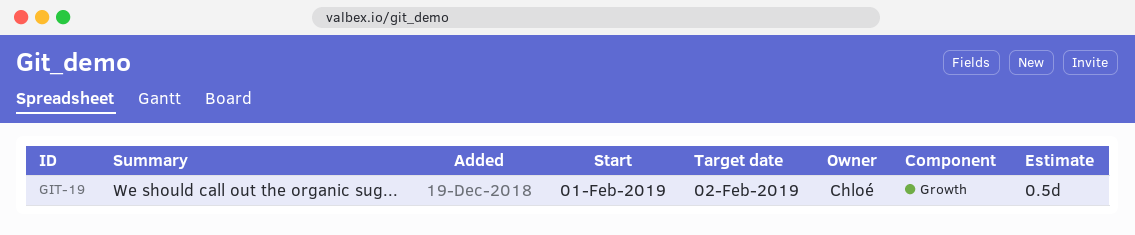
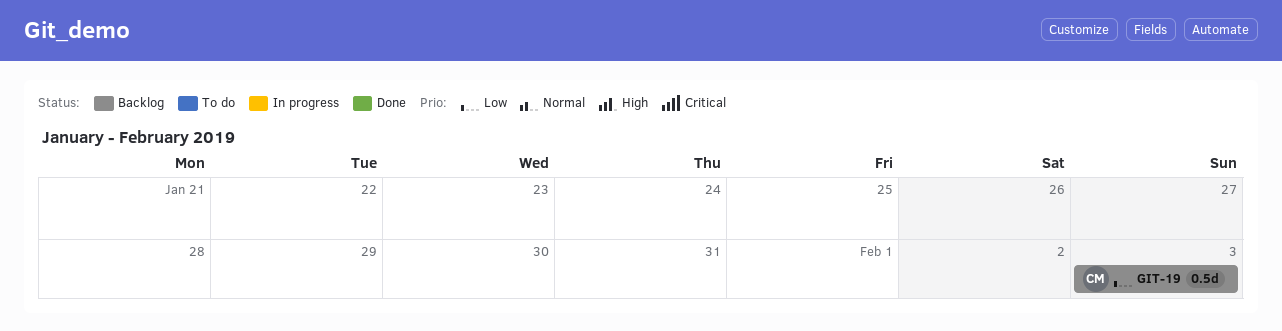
GIT-19, start: Feb 1 -> Feb 3
GIT-19, due: Feb 2 -> Feb 3

